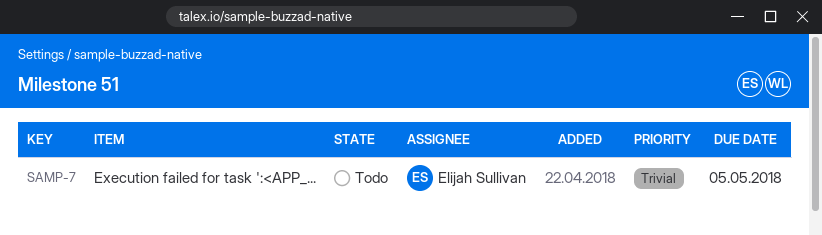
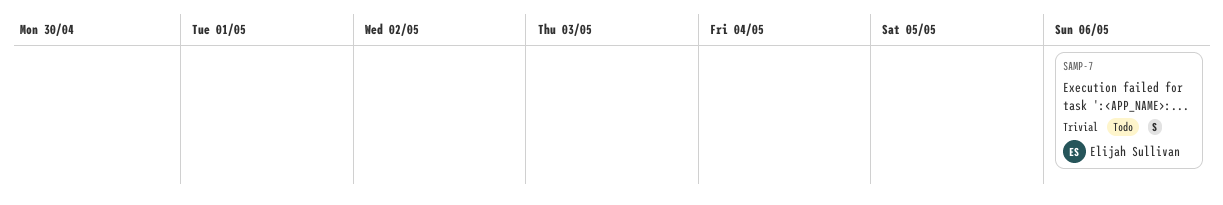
SAMP-7, due: May 5 -> May 6

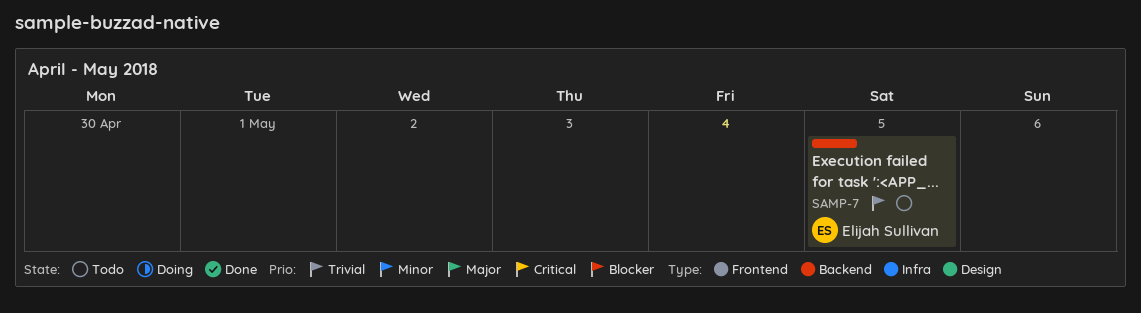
SAMP-7, due: May 6 -> May 5

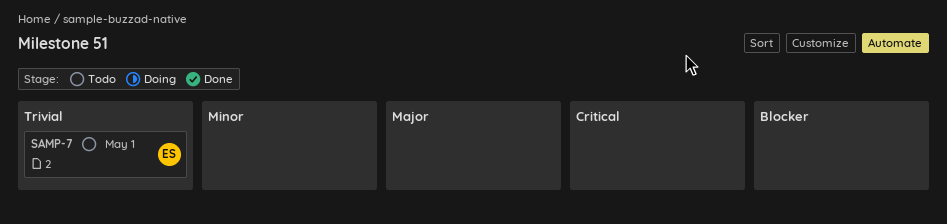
SAMP-7, due: May 5 -> May 1

